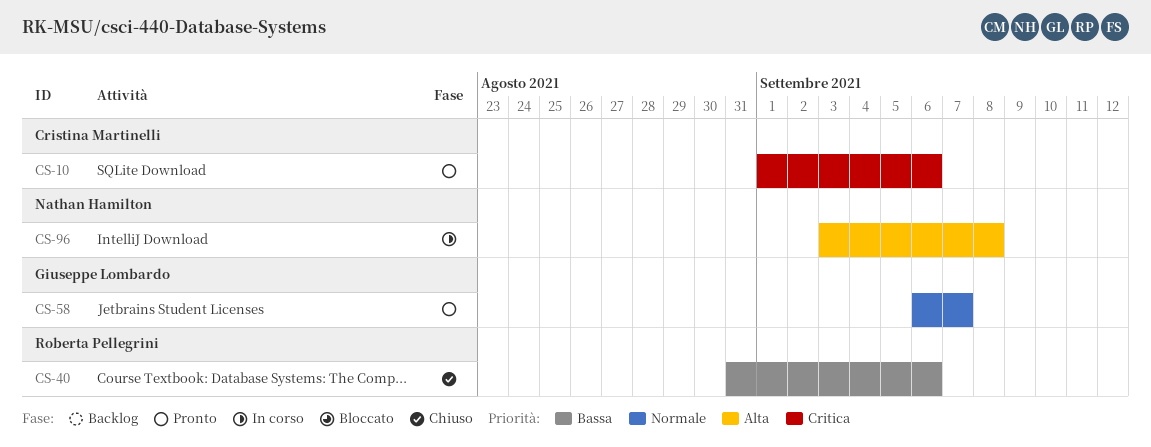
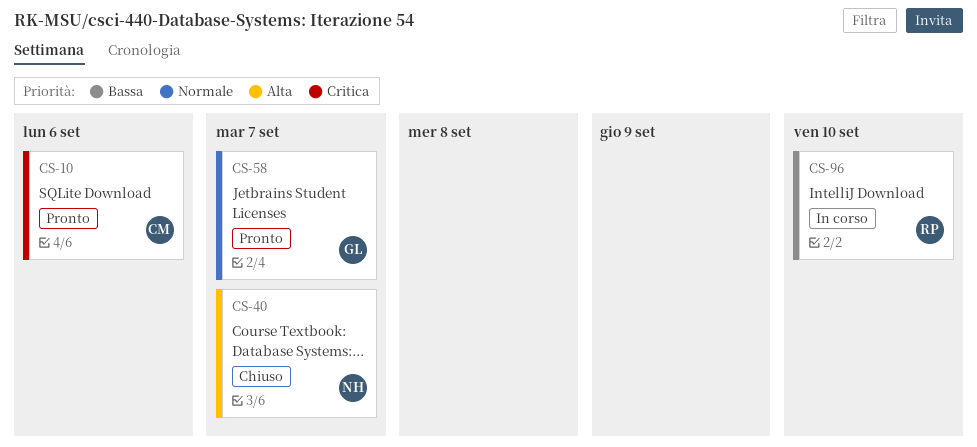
CS-40, owner: Roberta Pellegrini -> Nathan Hamilton
CS-40, priority: Bassa -> Alta
CS-40, due: Sep 6 -> Sep 7
CS-96, owner: Nathan Hamilton -> Roberta Pellegrini
CS-96, priority: Alta -> Bassa
CS-96, due: Sep 8 -> Sep 10

